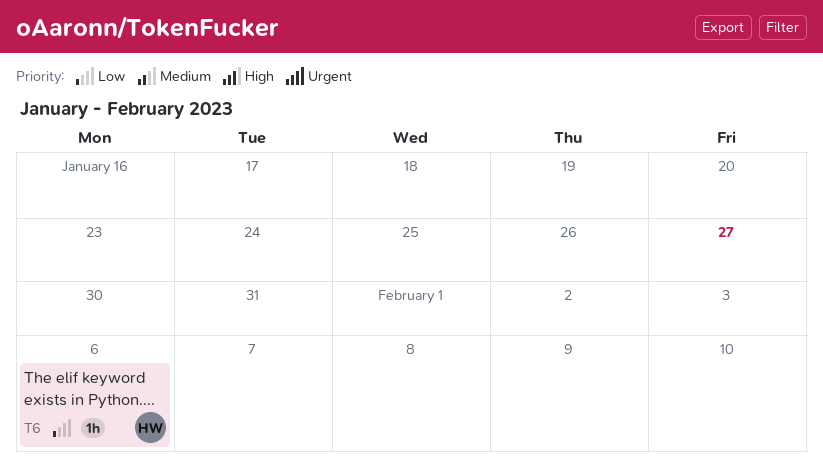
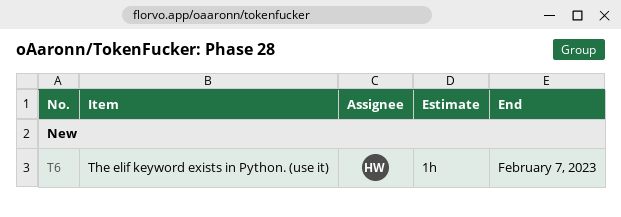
T6, due: Feb 6 -> Feb 7

